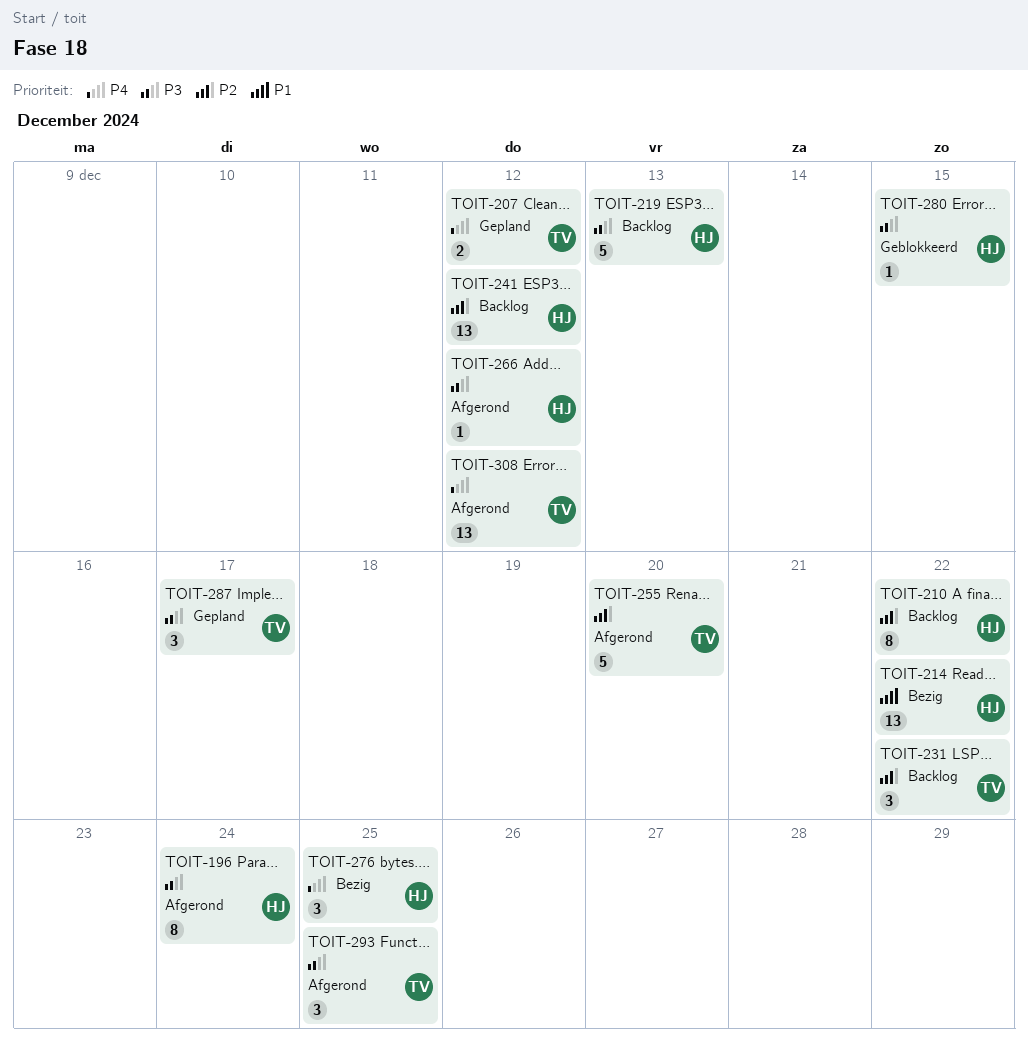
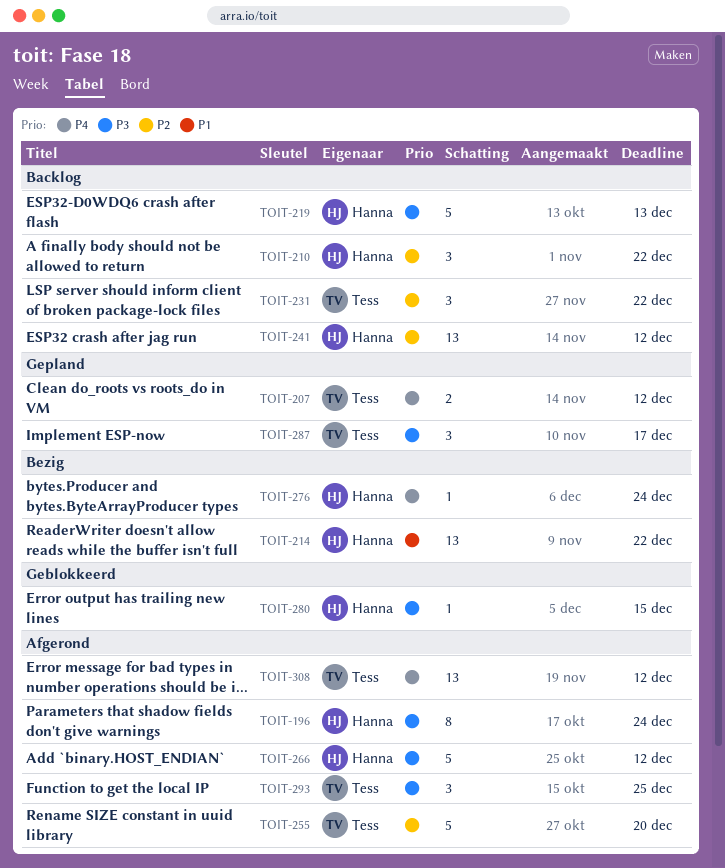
TOIT-210, estimate: 8 -> 3
TOIT-266, estimate: 1 -> 5
TOIT-276, estimate: 3 -> 1
TOIT-276, due: Dec 25 -> Dec 24

